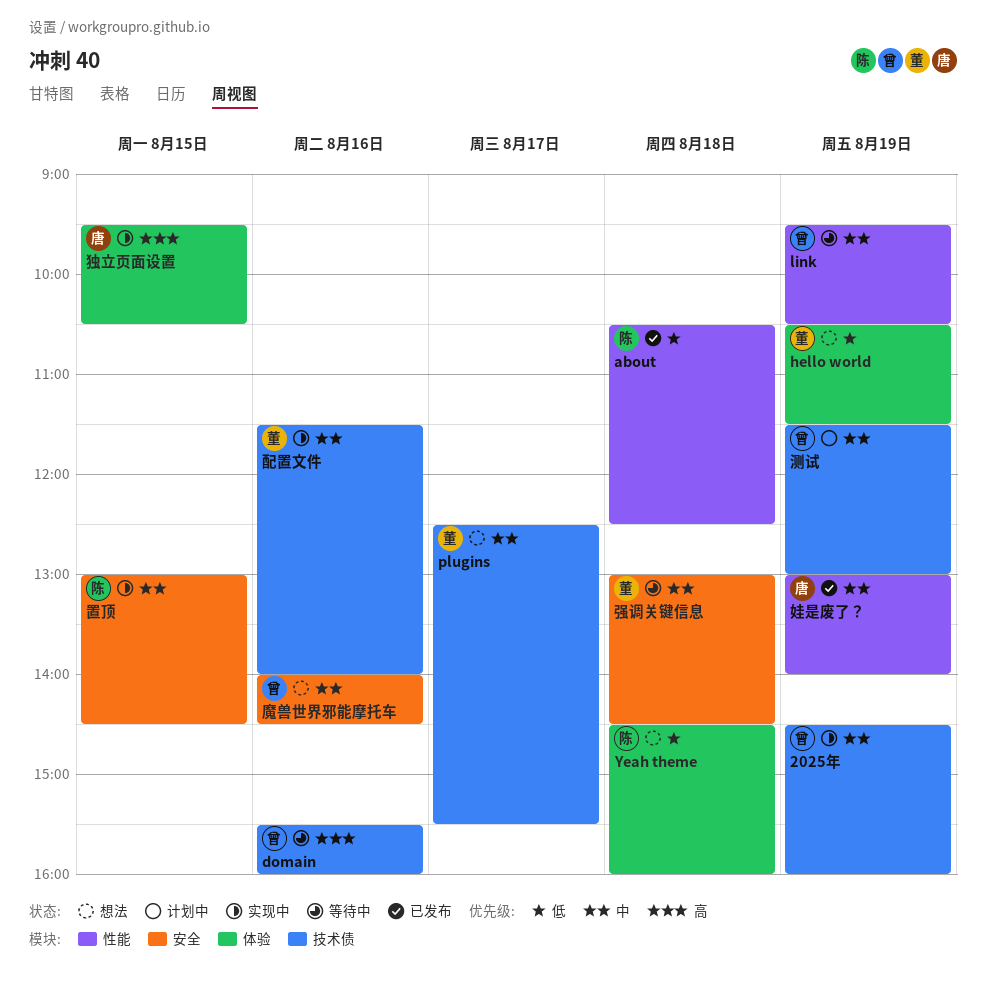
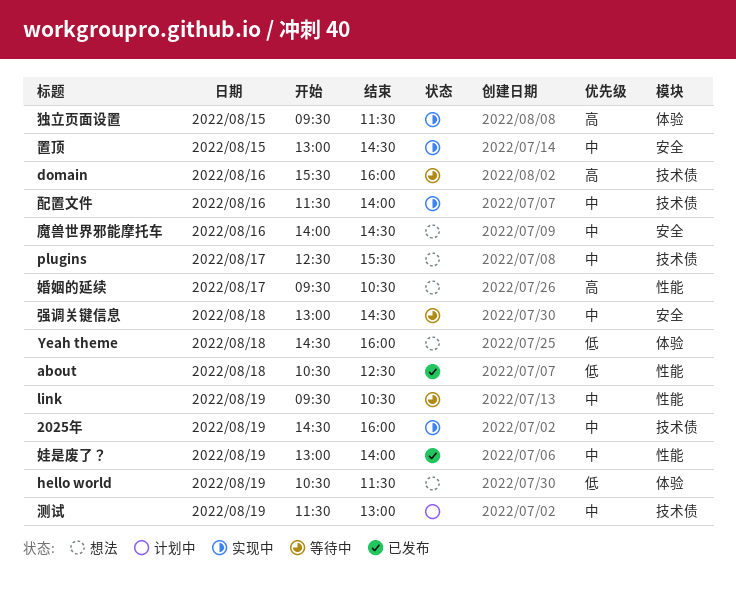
婚姻的延续: none -> present
独立页面设置, ends: 10:30 -> 11:30

